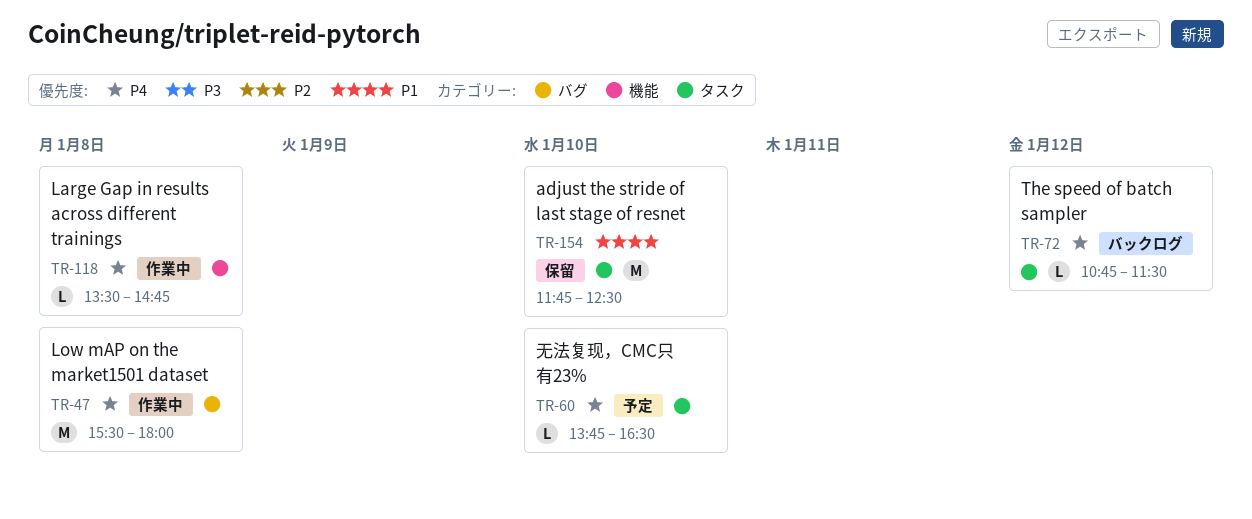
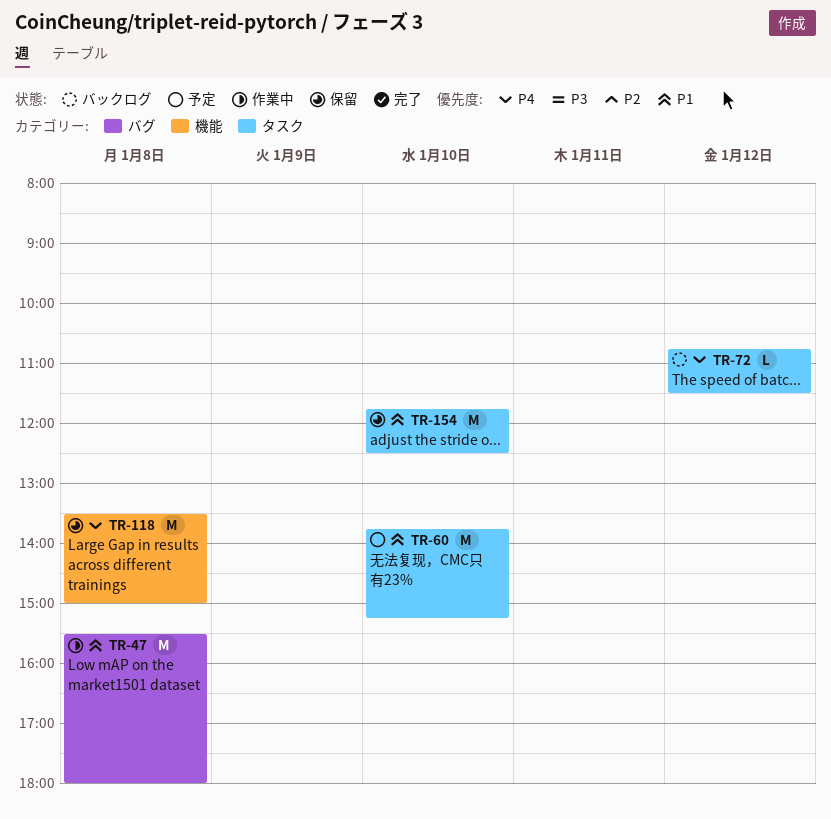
TR-47, priority: P4 -> P1
TR-60, priority: P4 -> P1
TR-60, estimate: L -> M
TR-60, ends: 16:30 -> 15:15
TR-118, status: 作業中 -> 保留
TR-118, estimate: L -> M
TR-118, ends: 14:45 -> 15:00

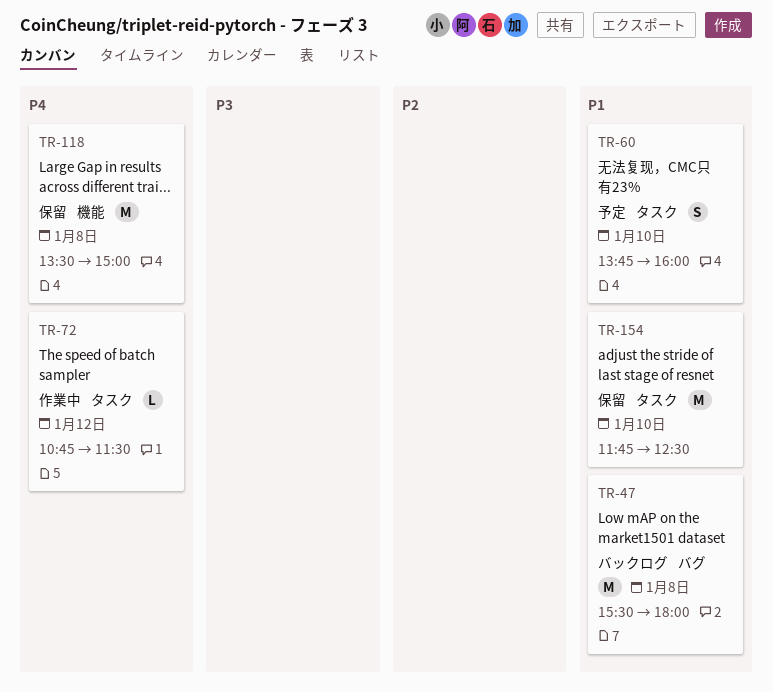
TR-47, status: 作業中 -> バックログ
TR-60, estimate: M -> S
TR-60, ends: 15:15 -> 16:00
TR-72, status: バックログ -> 作業中

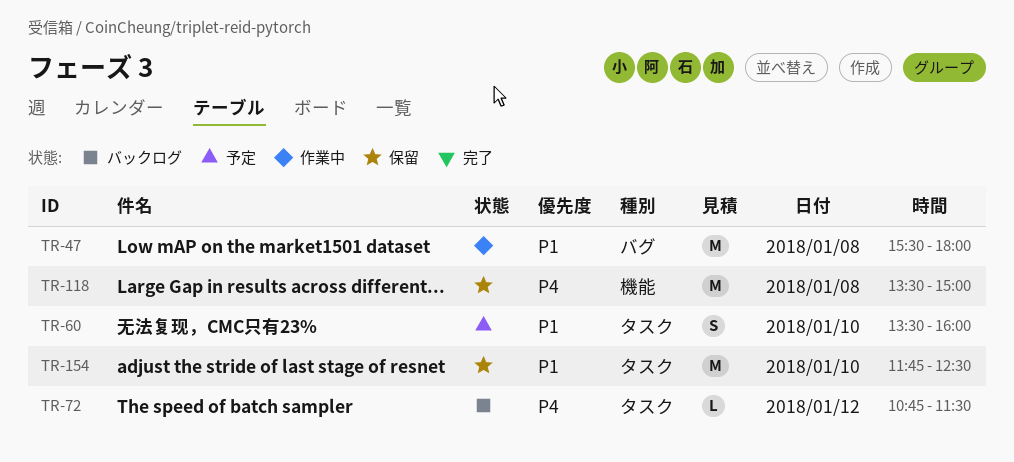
TR-47, status: バックログ -> 作業中
TR-60, begins: 13:45 -> 13:30
TR-72, status: 作業中 -> バックログ

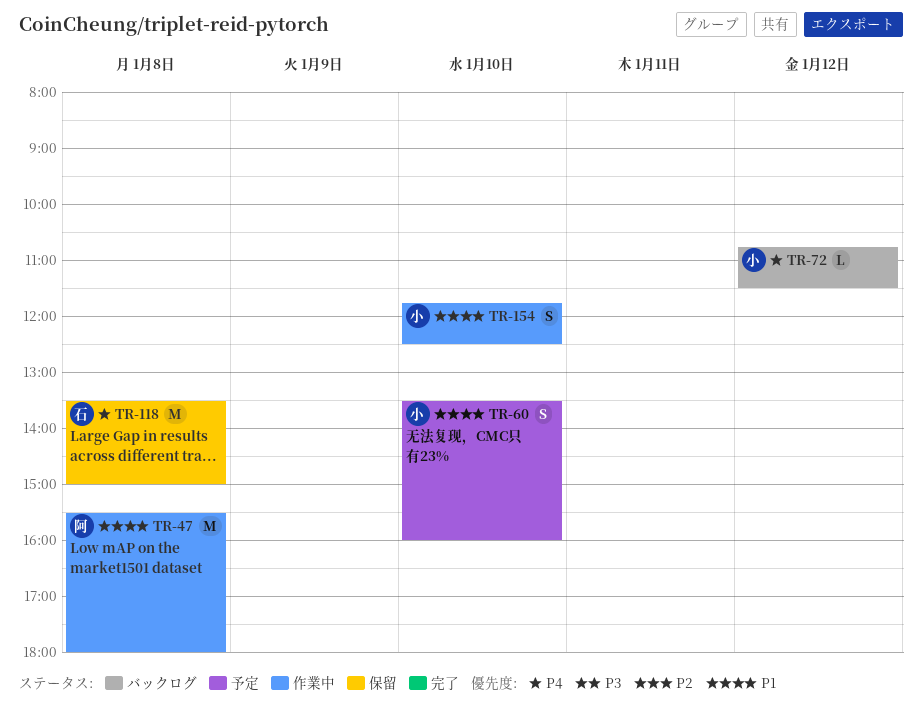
TR-154, status: 保留 -> 作業中
TR-154, estimate: M -> S

